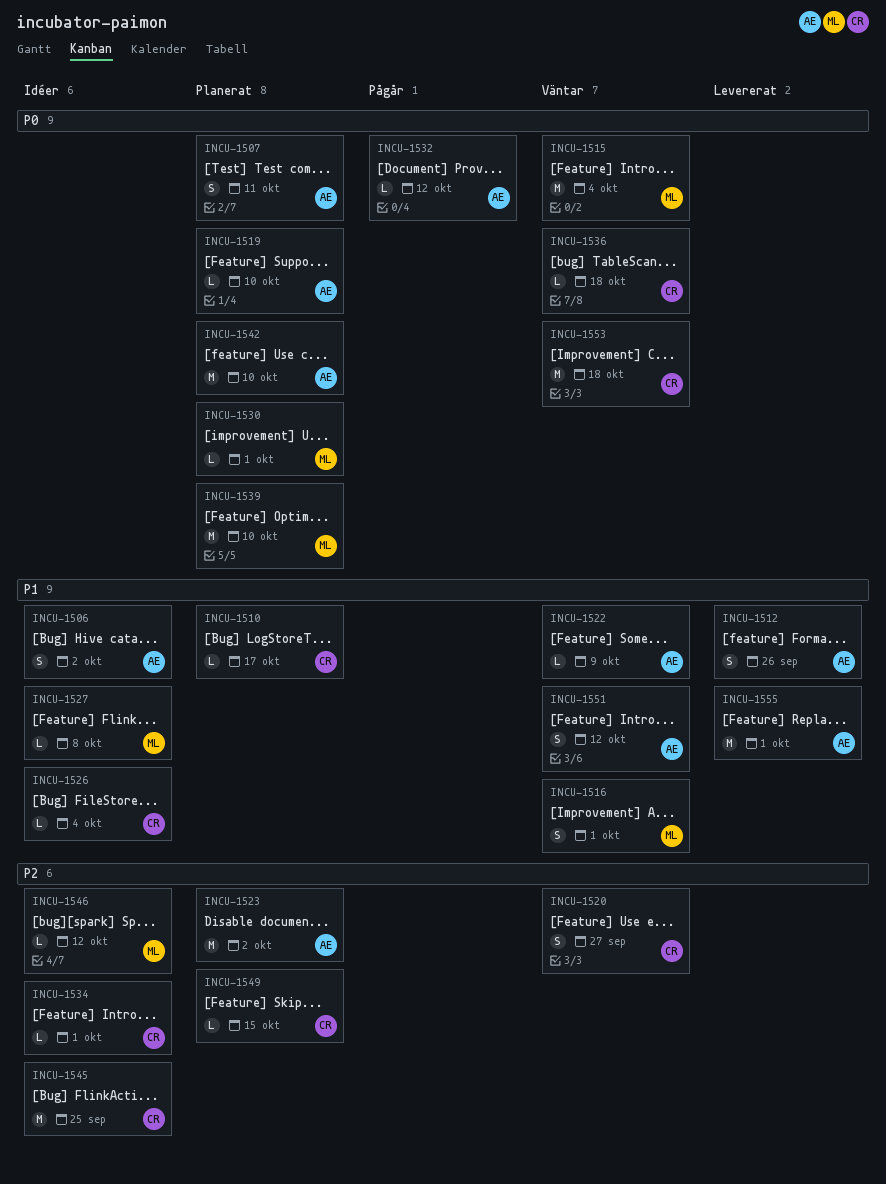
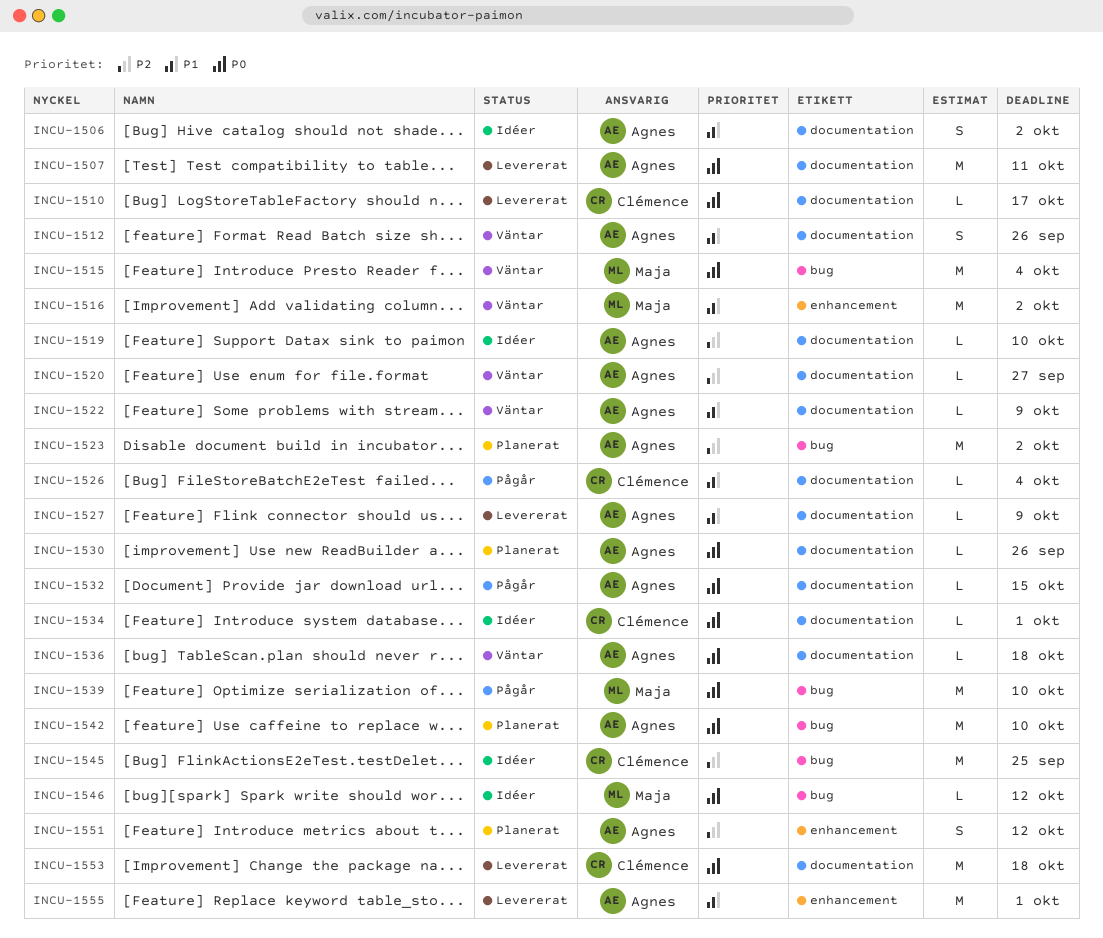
INCU-1507, status: Planerat -> Levererat
INCU-1507, estimate: S -> M
INCU-1510, status: Planerat -> Levererat
INCU-1510, priority: P1 -> P0
INCU-1512, status: Levererat -> Väntar
INCU-1516, estimate: S -> M
INCU-1516, due: Oct 1 -> Oct 2
INCU-1519, status: Planerat -> Idéer
INCU-1519, priority: P0 -> P2
INCU-1520, owner: Clémence -> Agnes
INCU-1520, estimate: S -> L
INCU-1526, status: Idéer -> Pågår
INCU-1527, status: Idéer -> Levererat
INCU-1527, owner: Maja -> Agnes
INCU-1527, due: Oct 8 -> Oct 9
INCU-1530, owner: Maja -> Agnes
INCU-1530, due: Oct 1 -> Sep 26
INCU-1532, due: Oct 12 -> Oct 15
INCU-1534, priority: P2 -> P0
INCU-1536, owner: Clémence -> Agnes
INCU-1539, status: Planerat -> Pågår
INCU-1546, priority: P2 -> P0
INCU-1549: present -> none
INCU-1551, status: Väntar -> Planerat
INCU-1551, priority: P1 -> P2
INCU-1553, status: Väntar -> Levererat

